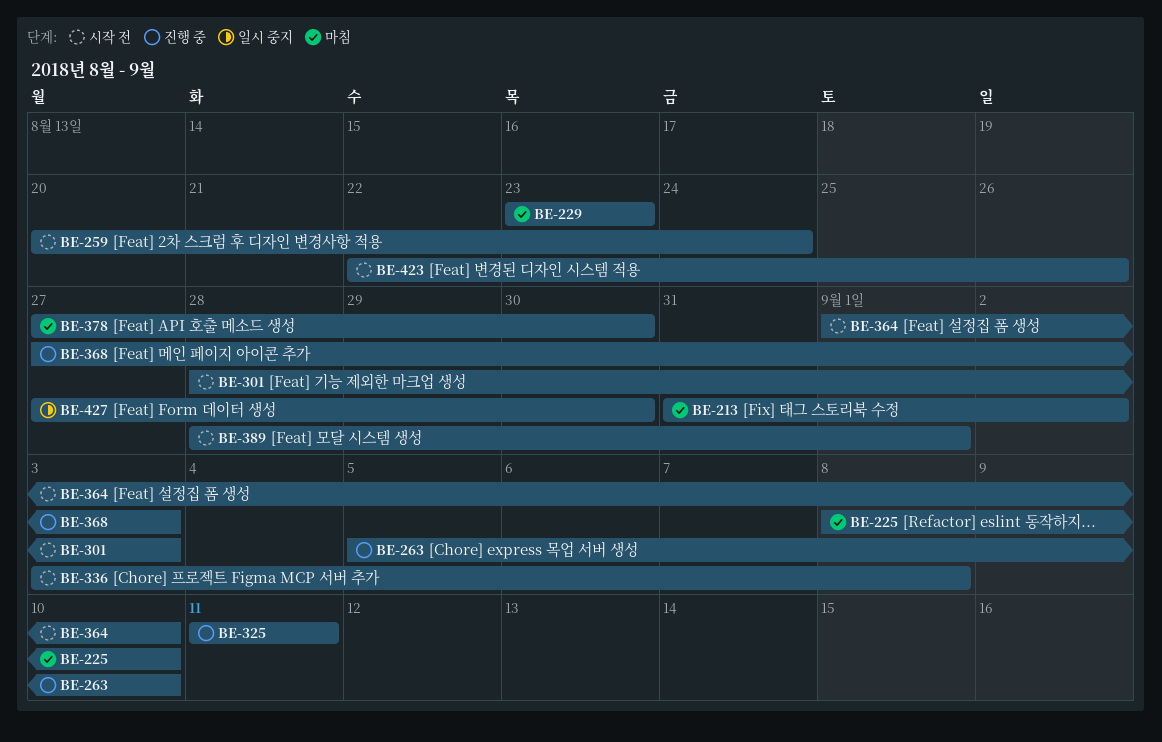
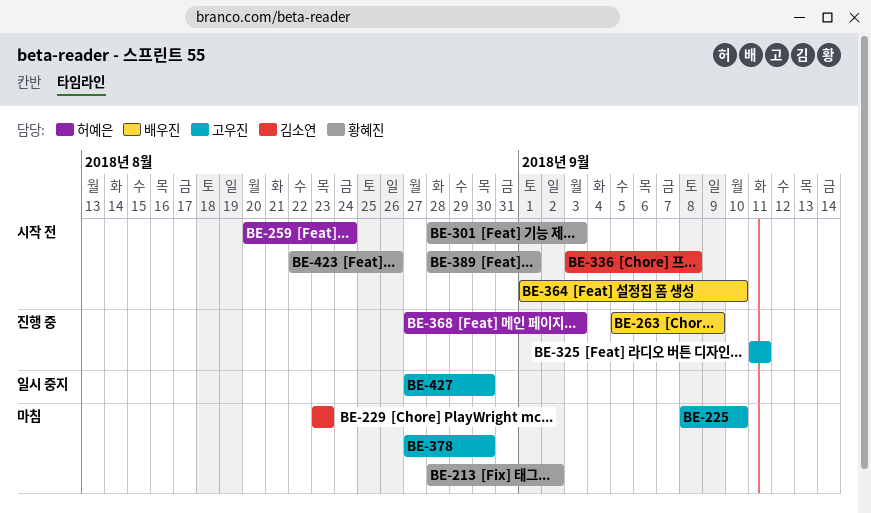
BE-213, start: Aug 31 -> Aug 28
BE-263, due: Sep 10 -> Sep 9

